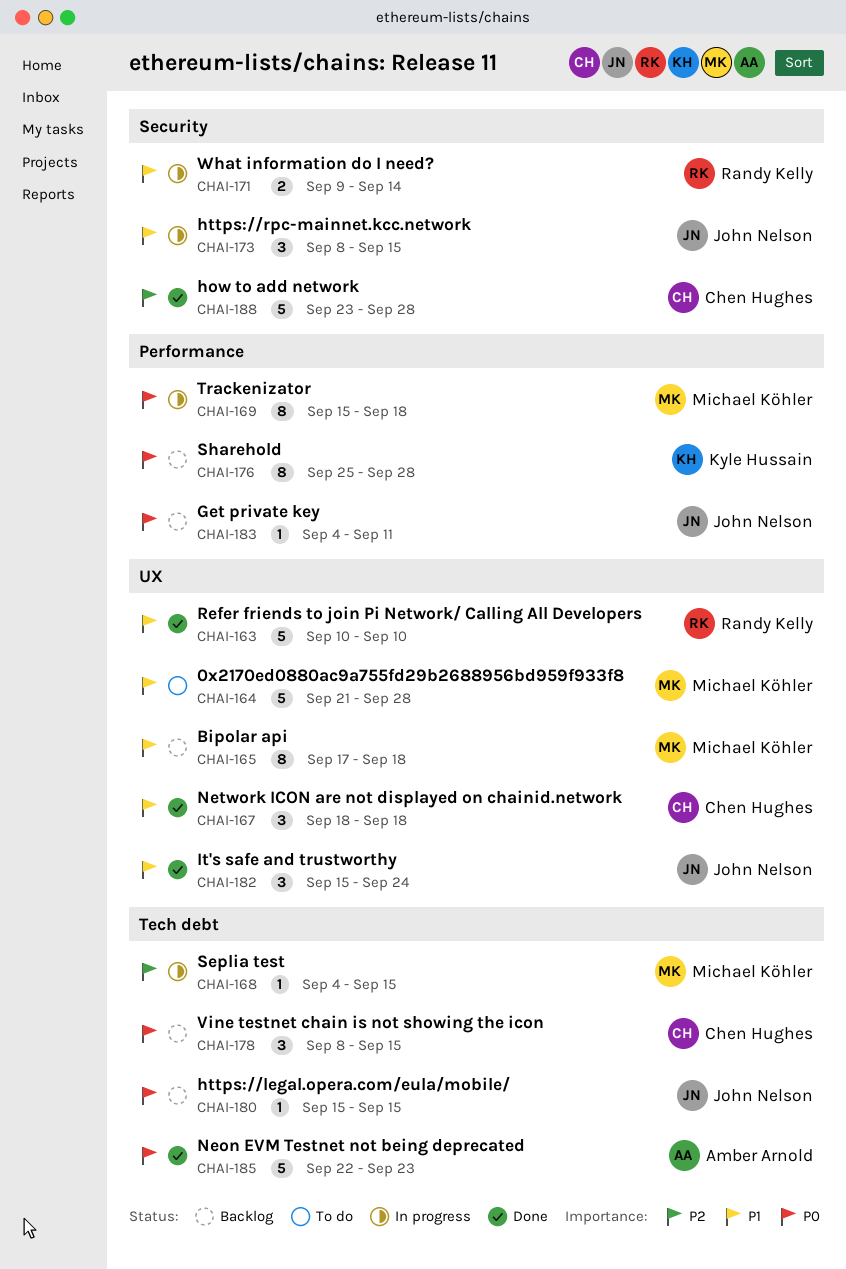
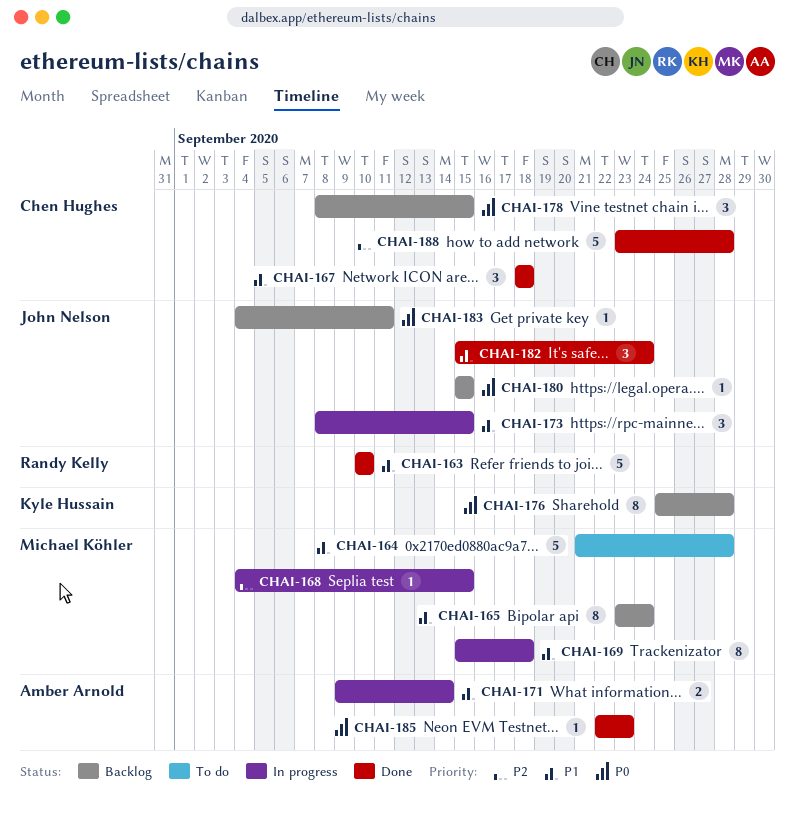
CHAI-165, start: Sep 17 -> Sep 23
CHAI-165, due: Sep 18 -> Sep 24
CHAI-169, priority: P0 -> P1
CHAI-171, owner: Randy Kelly -> Amber Arnold
CHAI-185, estimate: 5 -> 1

